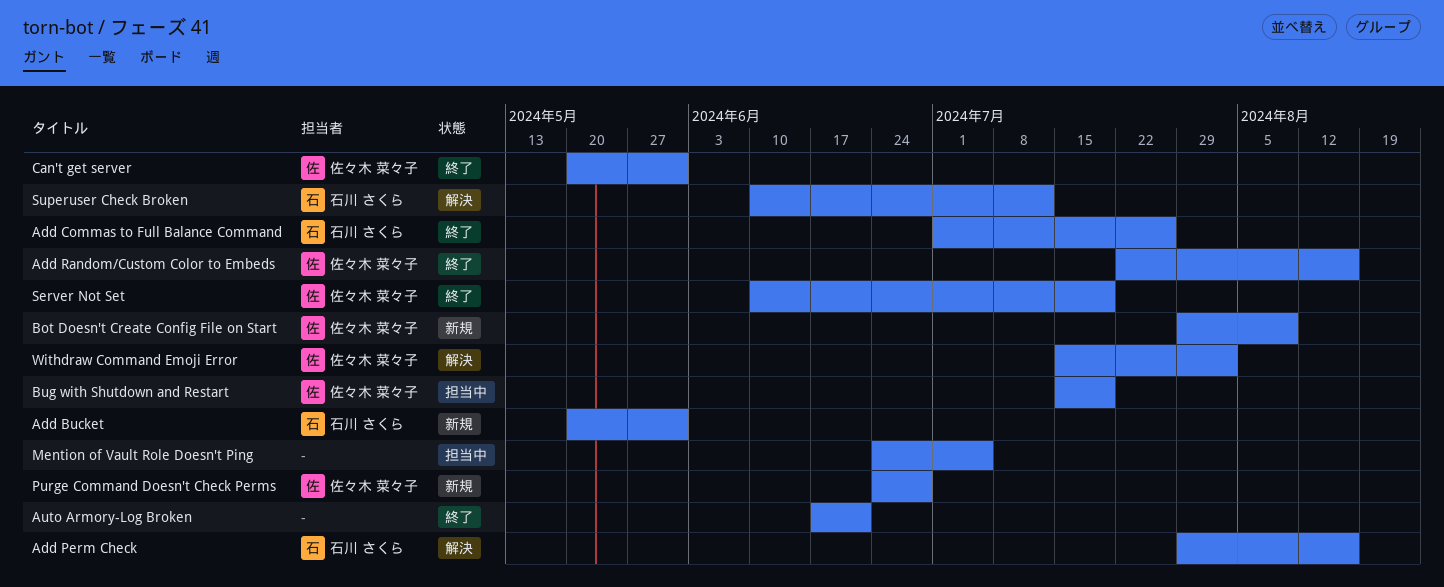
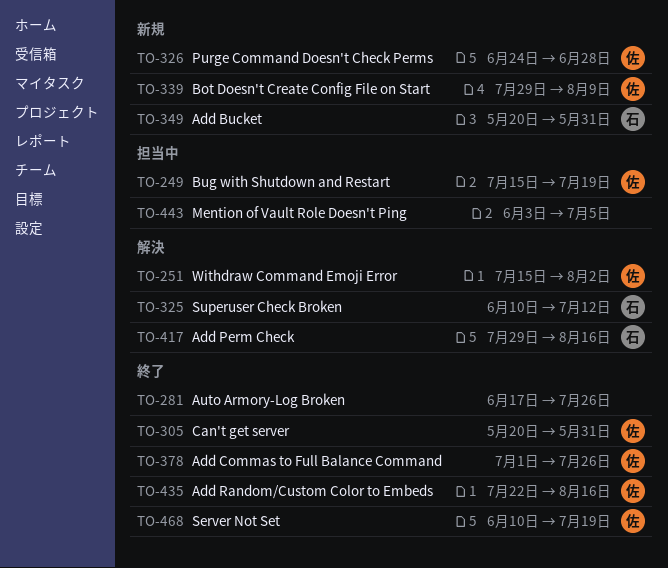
Add Commas to Full Balance Command, owner: 石川 さくら -> 佐々木 菜々子
Auto Armory-Log Broken, due: Jun 21 -> Jul 26
Mention of Vault Role Doesn't Ping, start: Jun 24 -> Jun 3

